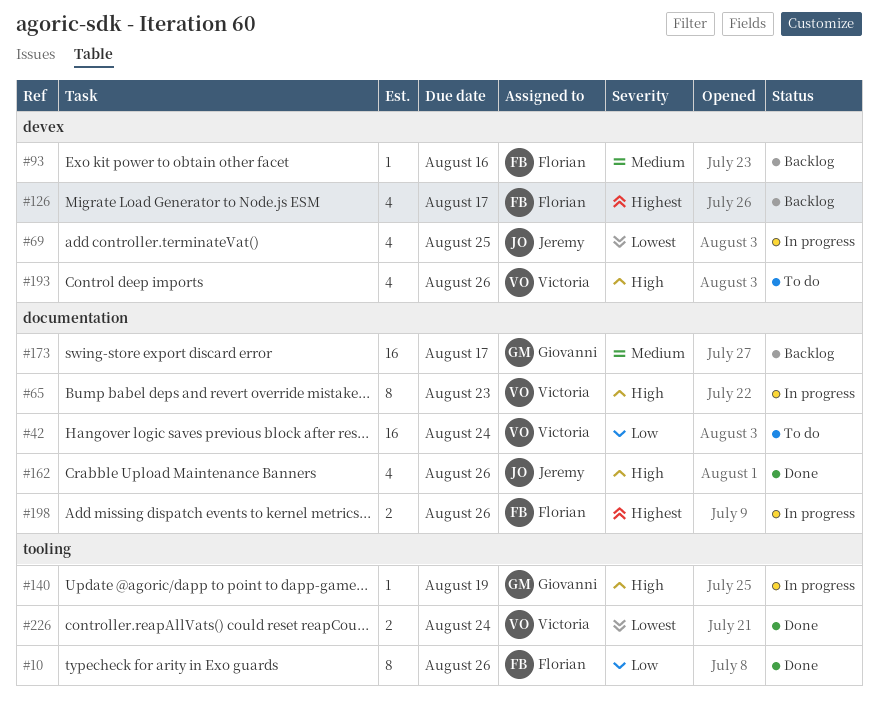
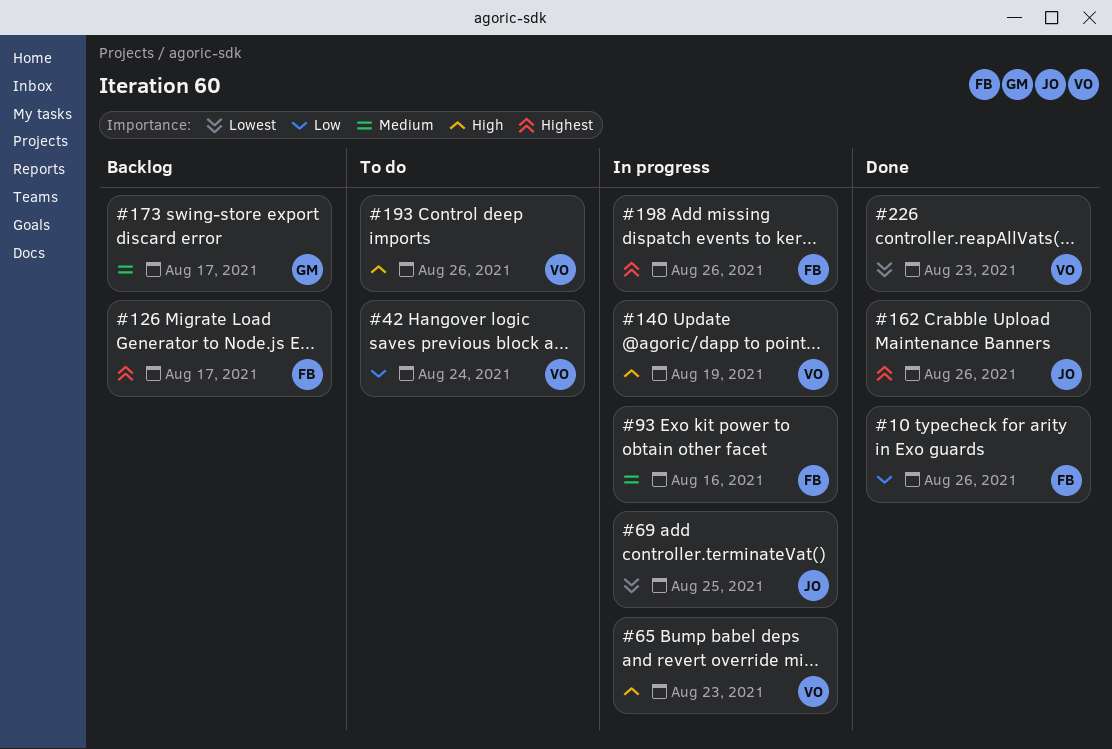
#93, status: Backlog -> In progress
#140, owner: Giovanni -> Victoria
#162, priority: High -> Highest
#226, due: Aug 24 -> Aug 23

